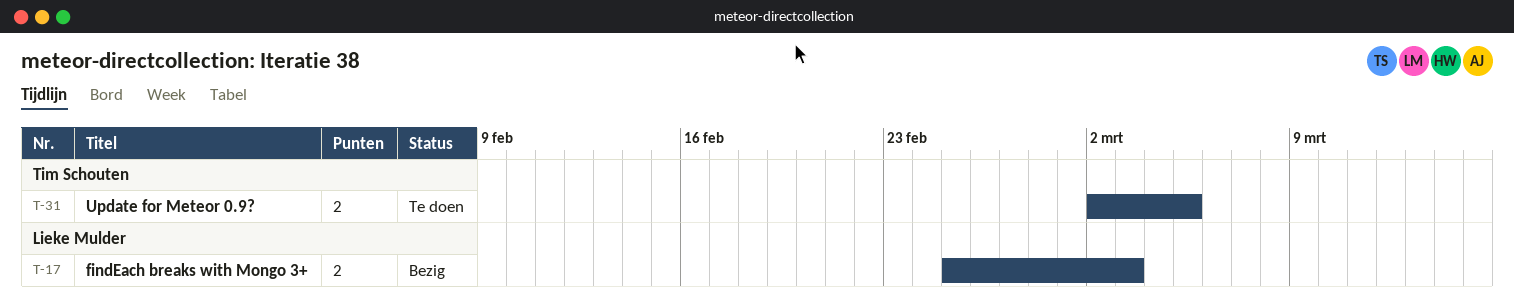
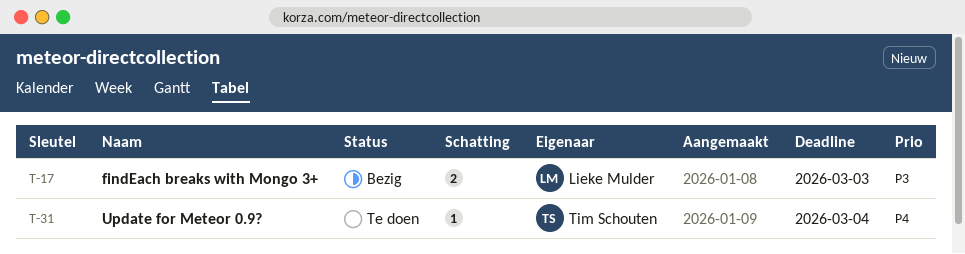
T-31, estimate: 2 -> 1
T-31, due: Mar 5 -> Mar 4

